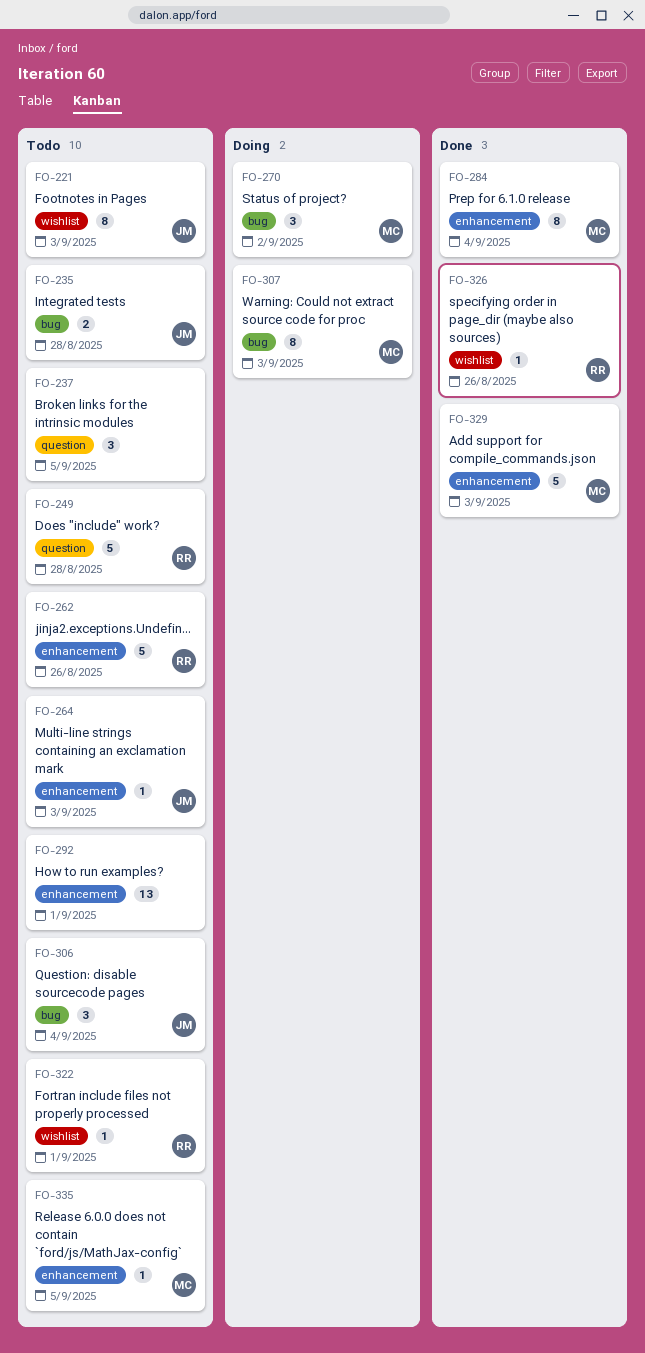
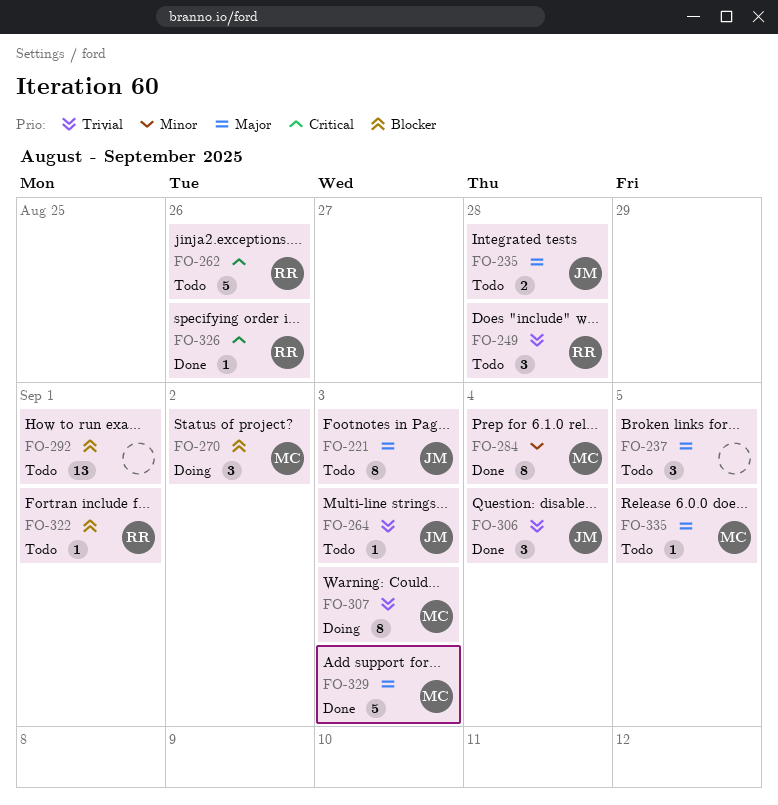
FO-249, estimate: 5 -> 3
FO-306, status: Todo -> Done

